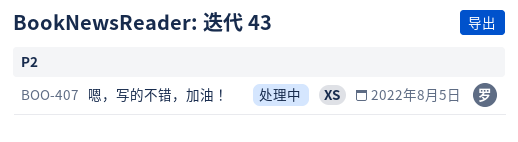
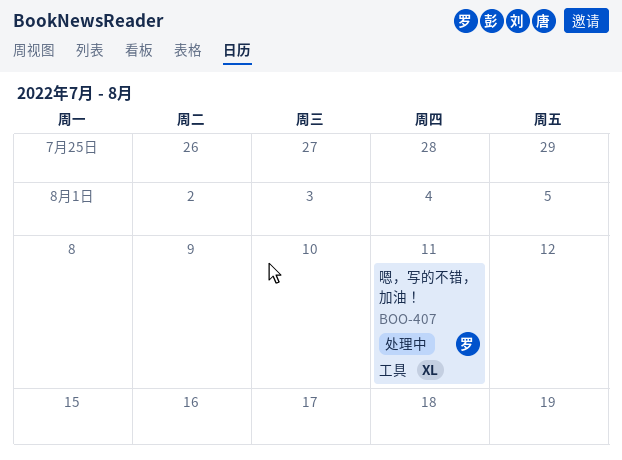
BOO-407, estimate: XS -> XL
BOO-407, due: Aug 5 -> Aug 11

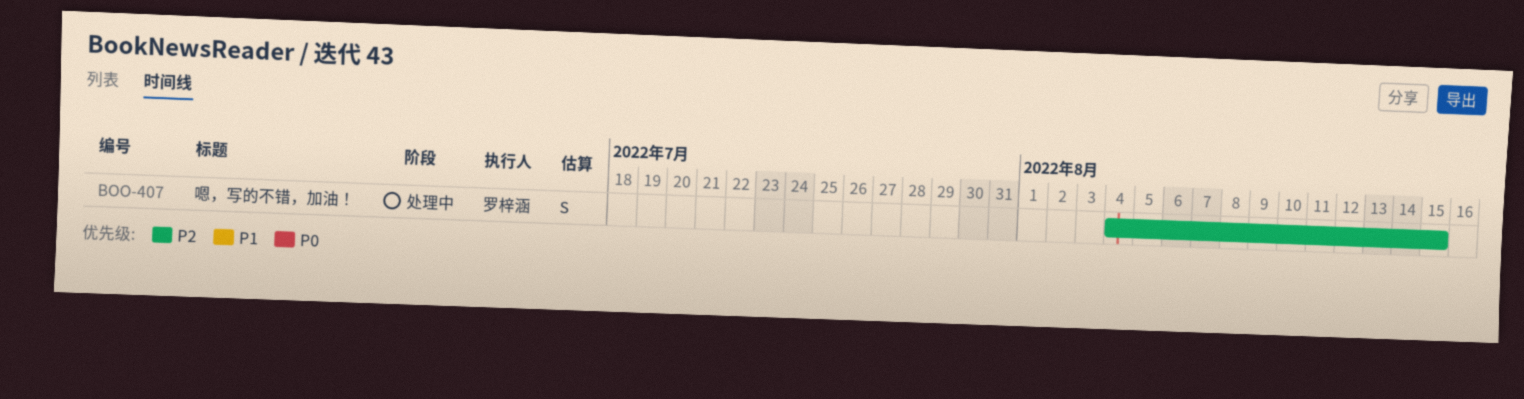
BOO-407, estimate: XL -> S
BOO-407, due: Aug 11 -> Aug 15

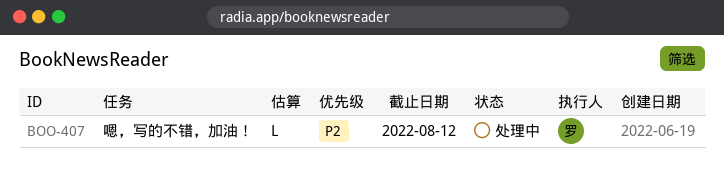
BOO-407, estimate: S -> L
BOO-407, due: Aug 15 -> Aug 12

